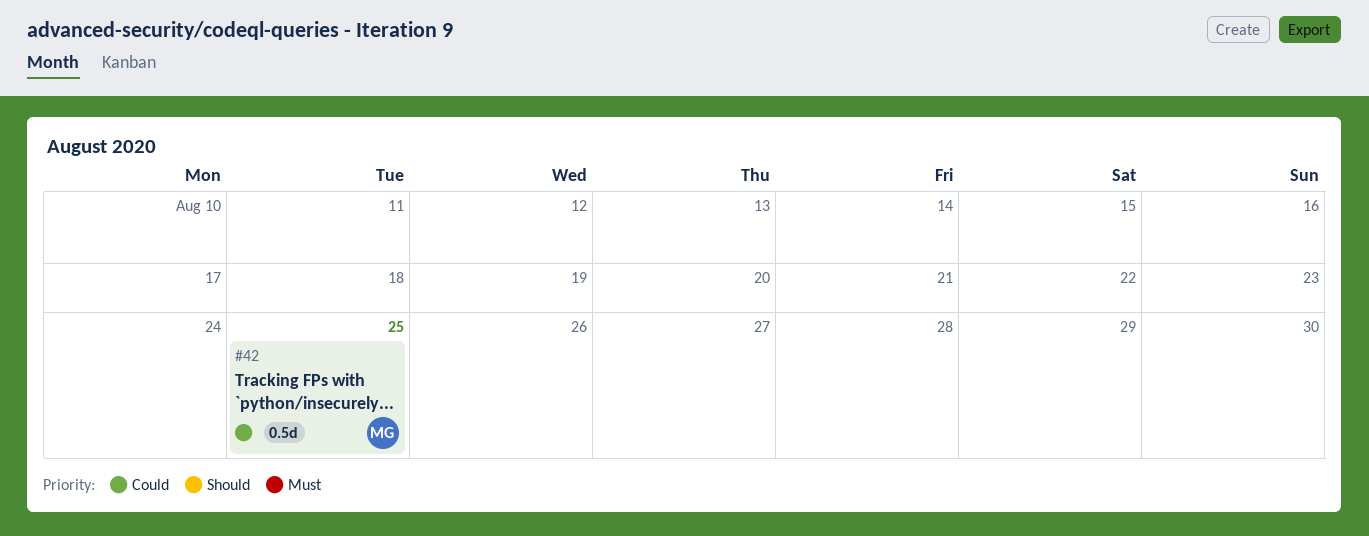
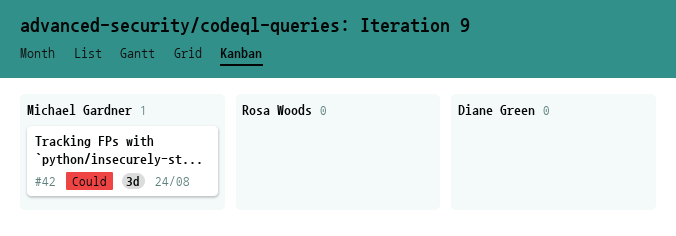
#42, estimate: 0.5d -> 3d
#42, due: Aug 25 -> Aug 24

